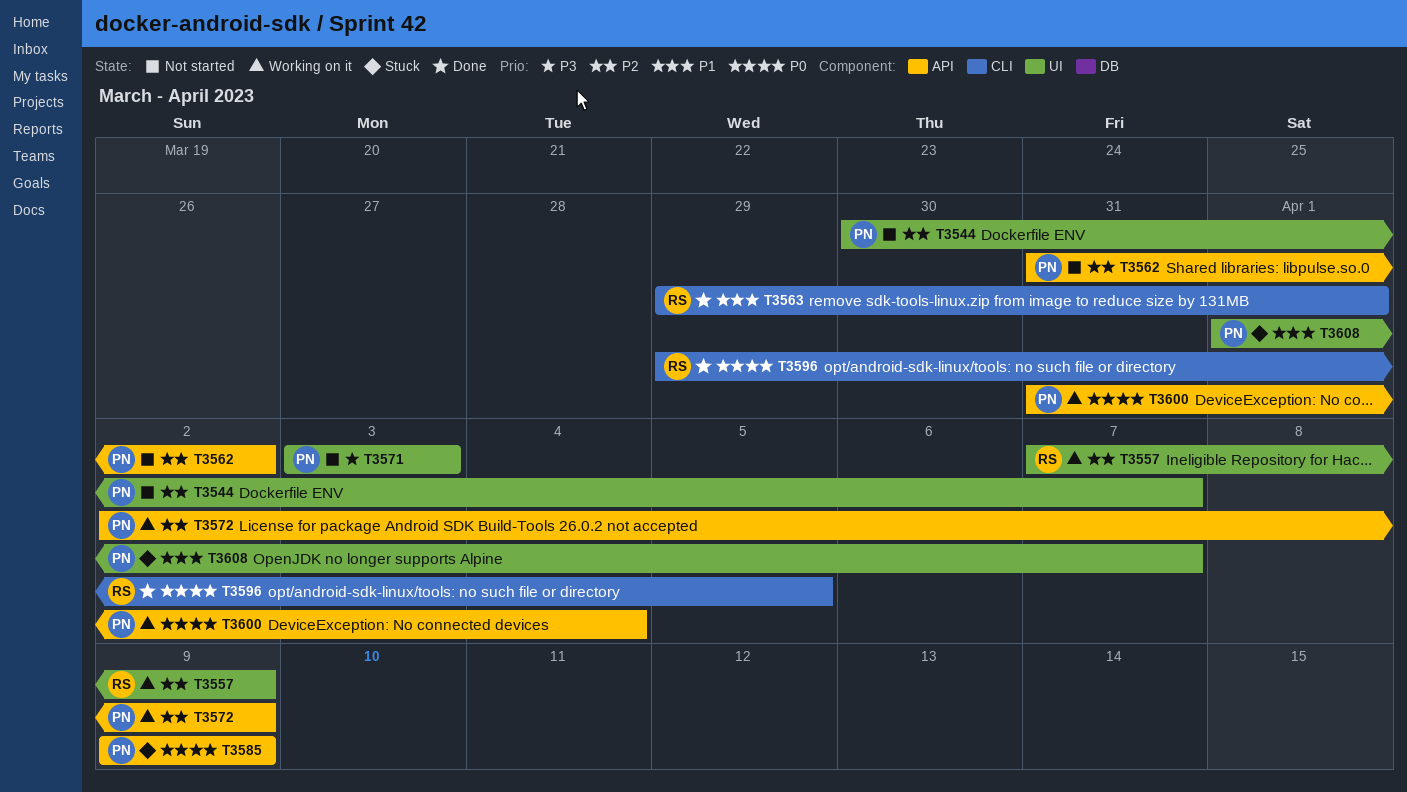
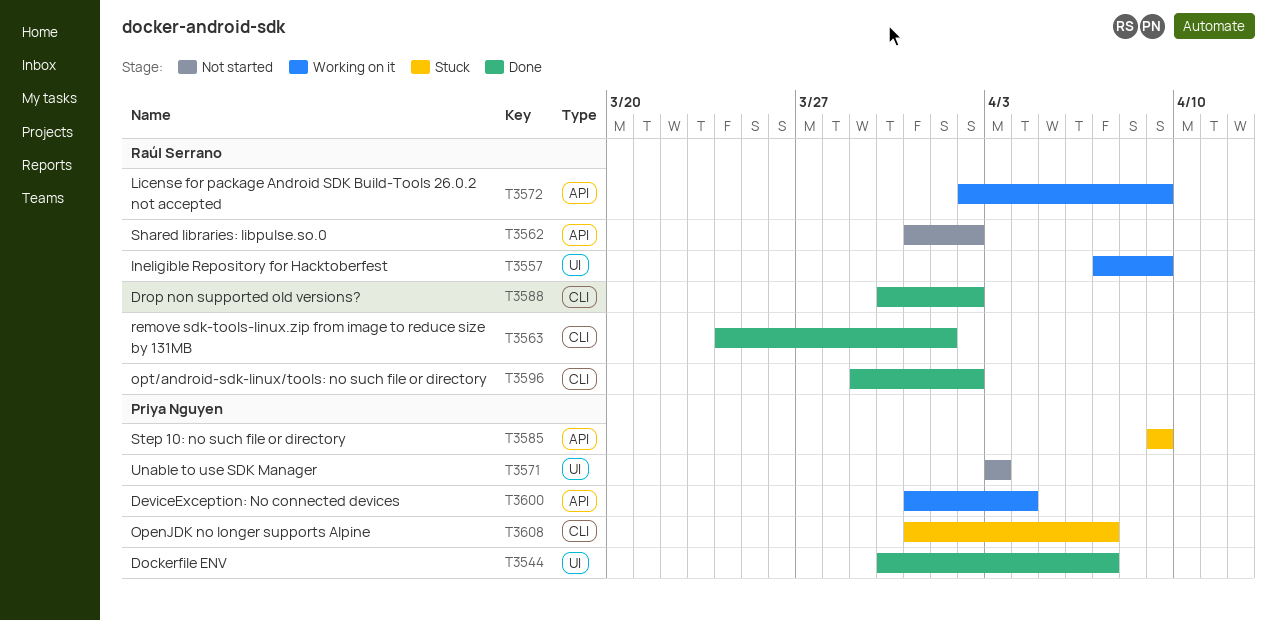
T3544, status: Not started -> Done
T3562, owner: Priya Nguyen -> Raúl Serrano
T3563, start: Mar 29 -> Mar 24
T3572, owner: Priya Nguyen -> Raúl Serrano
T3588: none -> present
T3596, due: Apr 5 -> Apr 2
T3608, label: UI -> CLI
T3608, start: Apr 1 -> Mar 31

